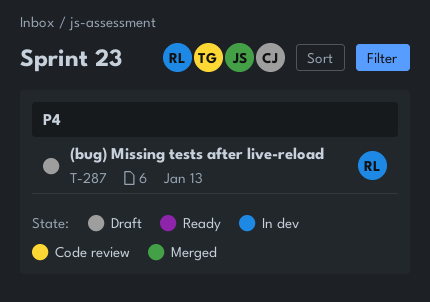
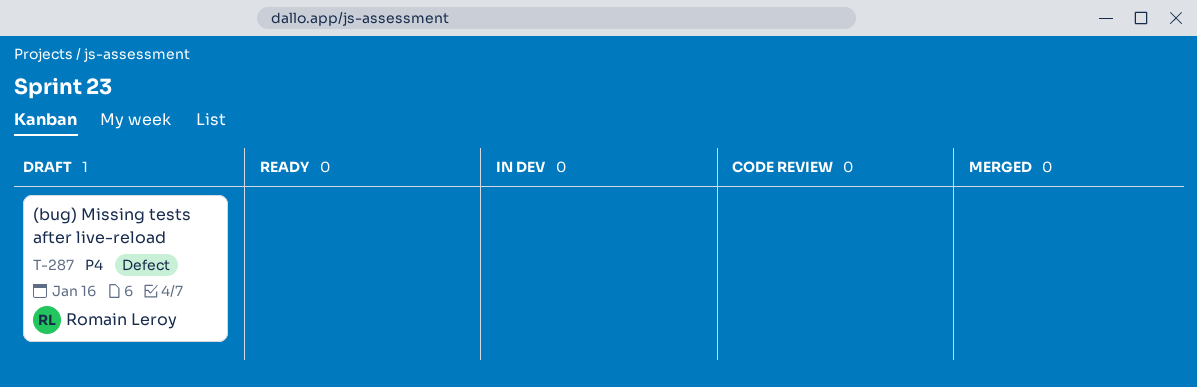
T-287, due: Jan 13 -> Jan 16

